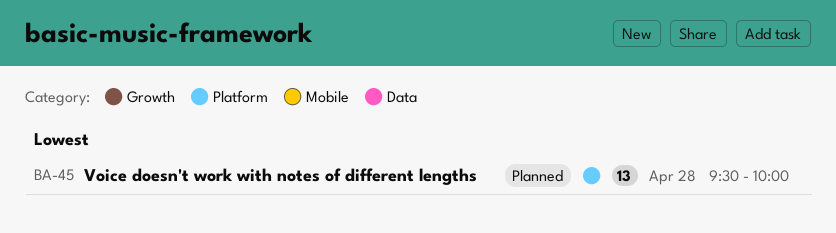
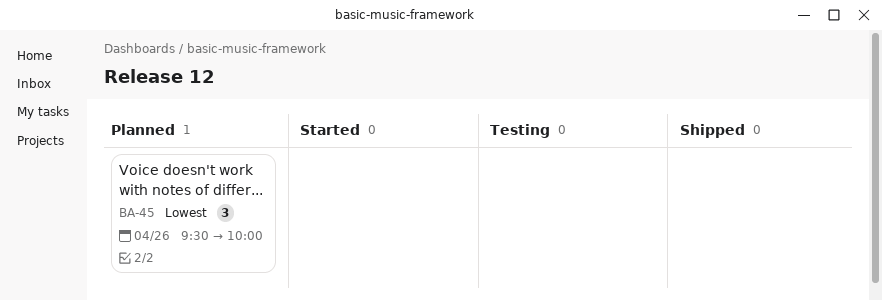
BA-45, estimate: 13 -> 3
BA-45, day: Apr 28 -> Apr 26

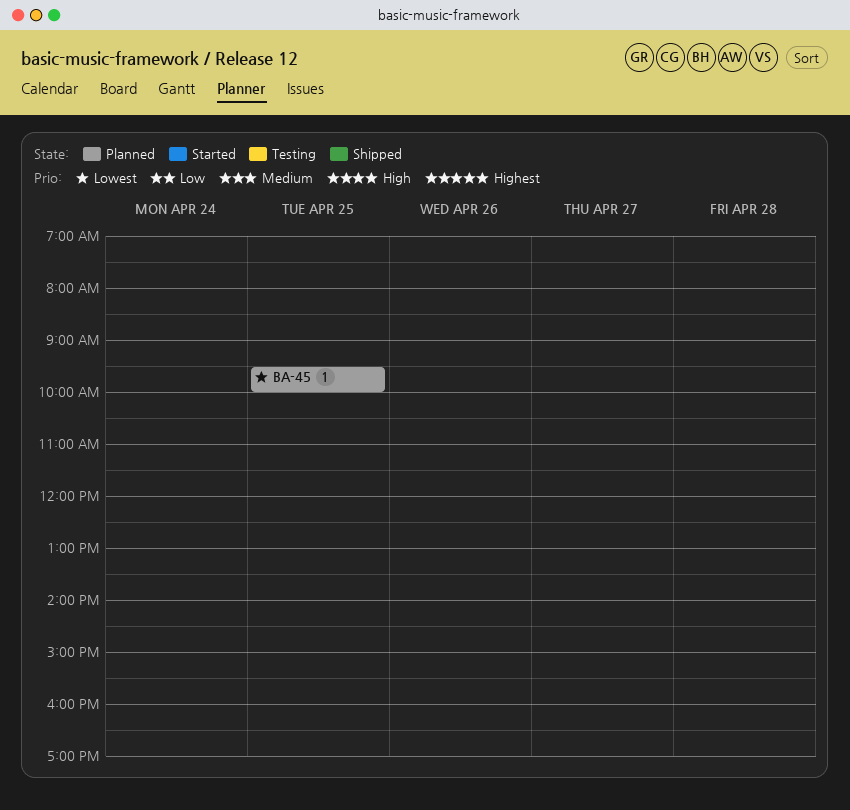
BA-45, estimate: 3 -> 1
BA-45, day: Apr 26 -> Apr 25

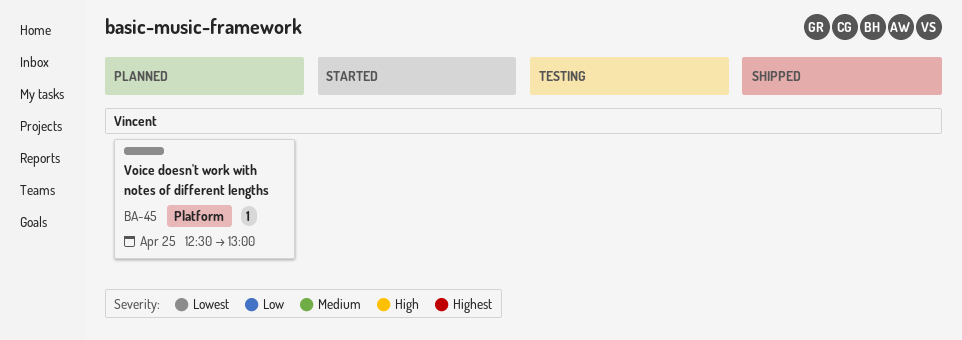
BA-45, begins: 09:30 -> 12:30
BA-45, ends: 10:00 -> 13:00

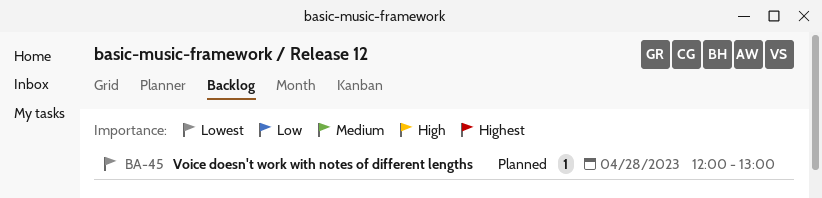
BA-45, day: Apr 25 -> Apr 28
BA-45, begins: 12:30 -> 12:00

